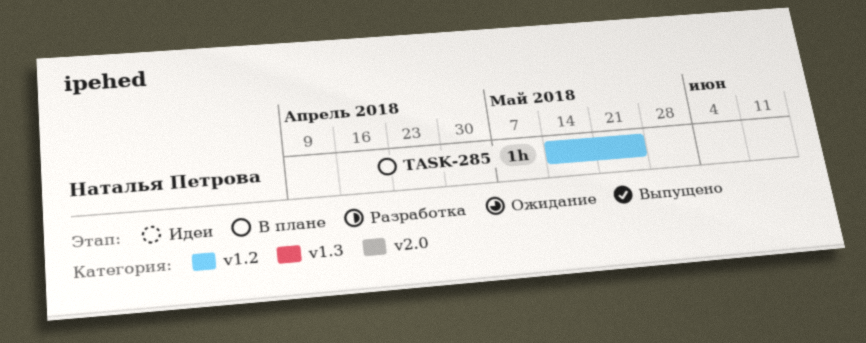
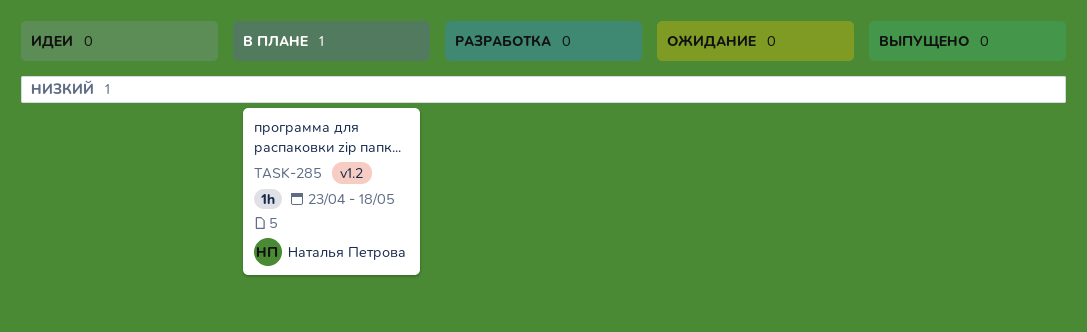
TASK-285, start: May 14 -> Apr 23
TASK-285, due: May 25 -> May 18

